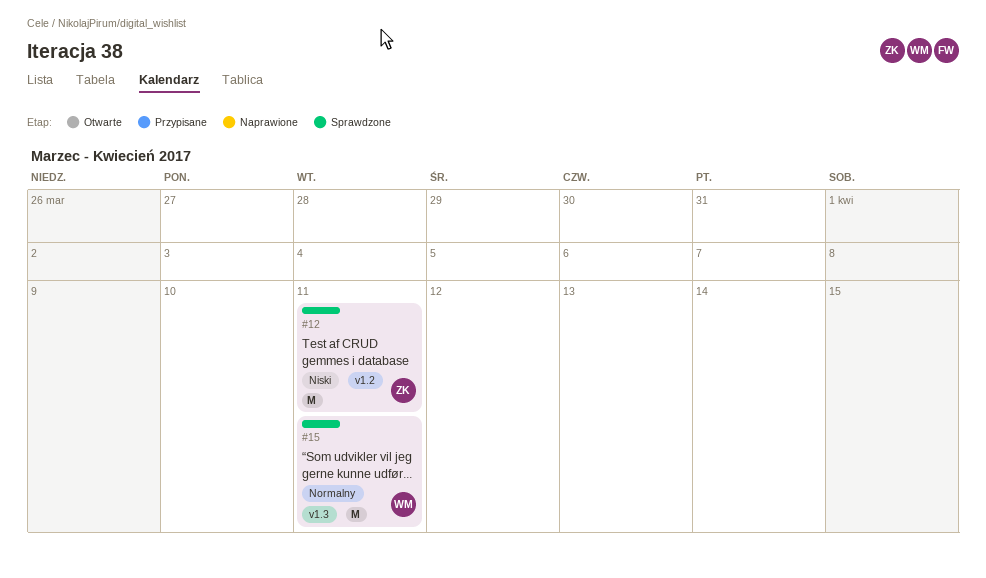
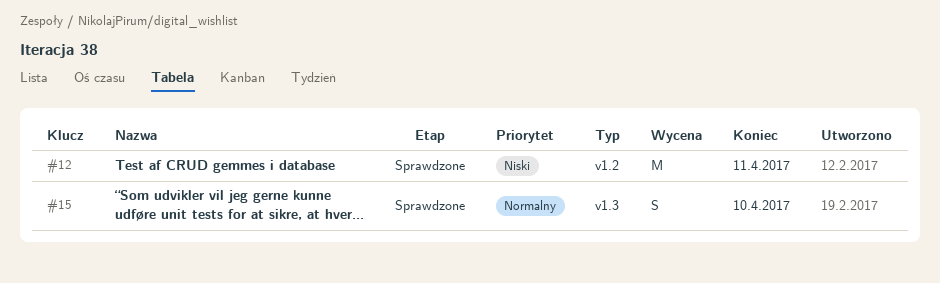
#15, estimate: M -> S
#15, due: Apr 11 -> Apr 10

